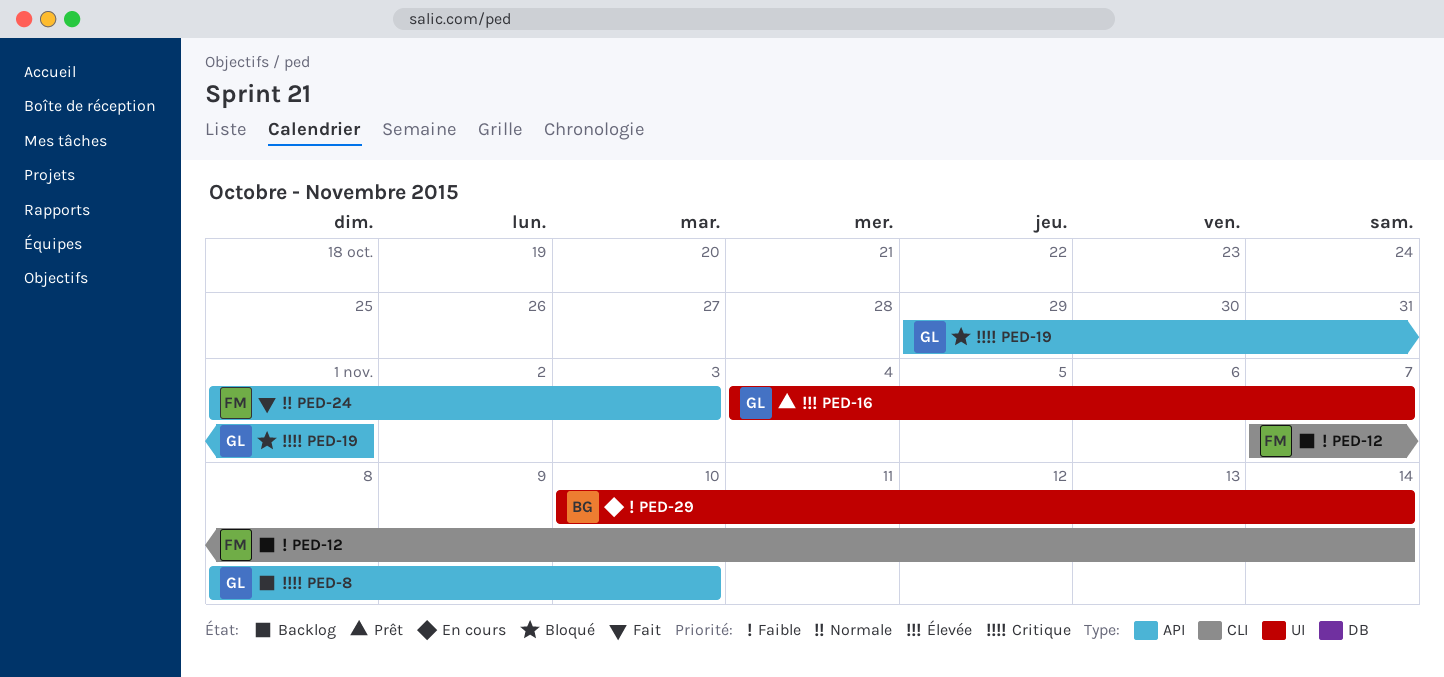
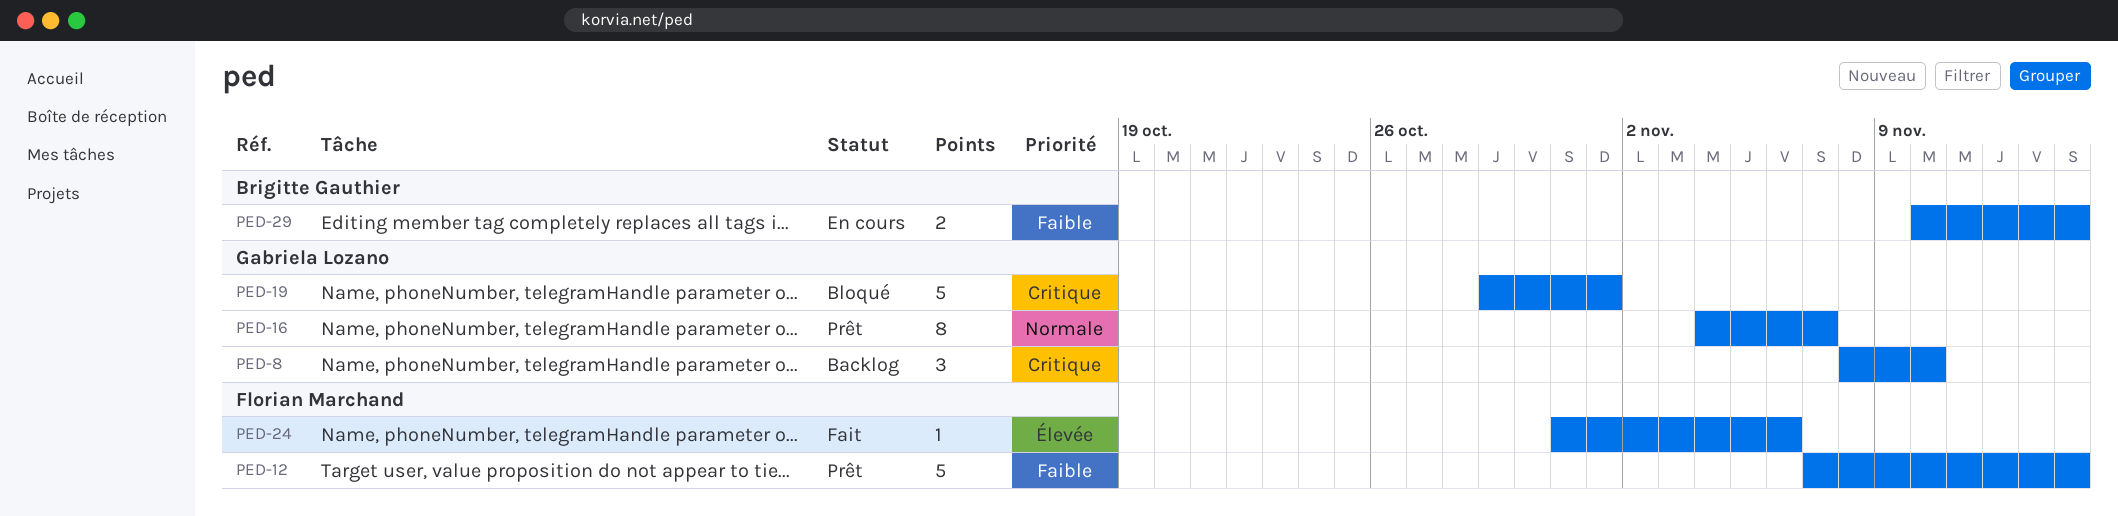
PED-12, status: Backlog -> Prêt
PED-16, priority: Élevée -> Normale
PED-24, priority: Normale -> Élevée
PED-24, start: Nov 1 -> Oct 31
PED-24, due: Nov 3 -> Nov 6

